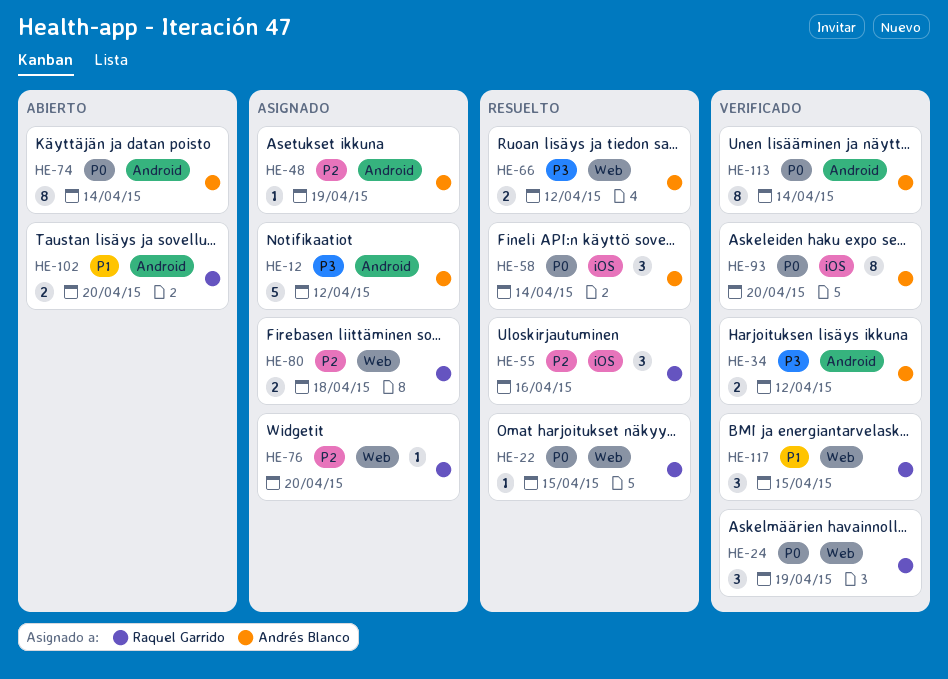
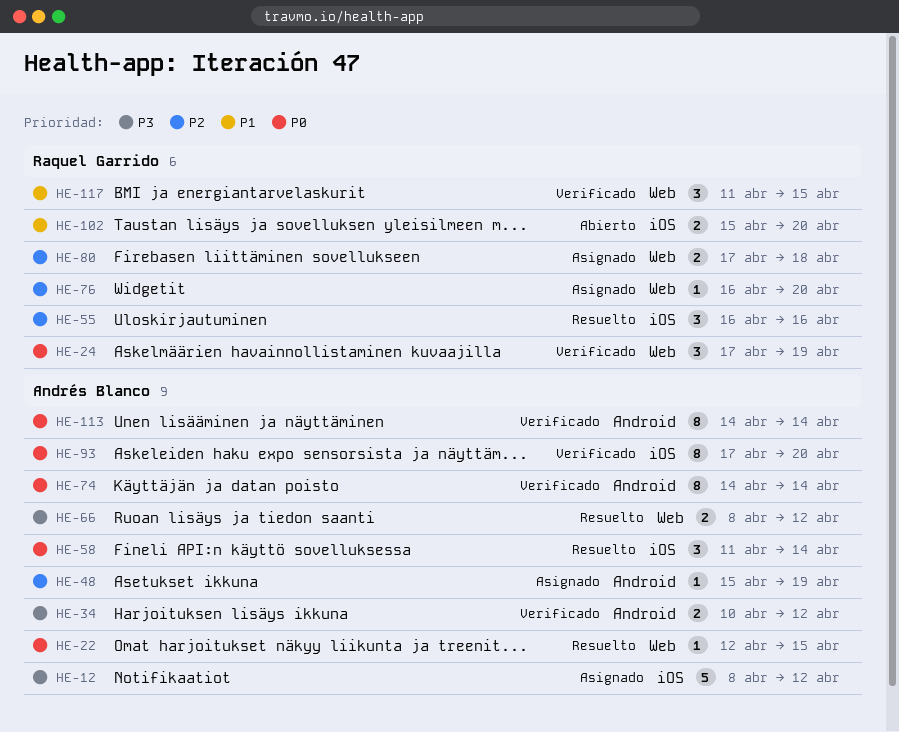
HE-12, label: Android -> iOS
HE-22, owner: Raquel Garrido -> Andrés Blanco
HE-74, status: Abierto -> Verificado
HE-102, label: Android -> iOS

